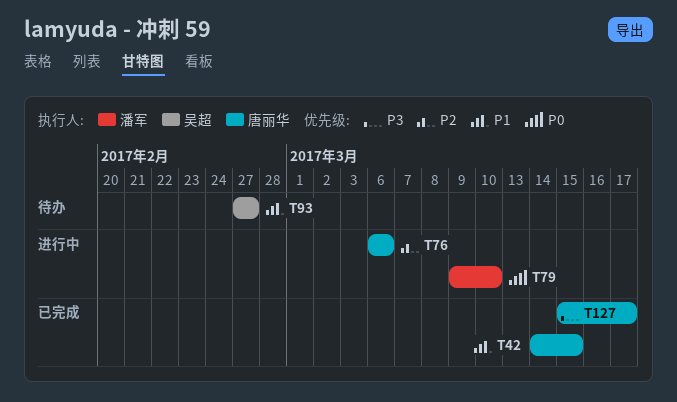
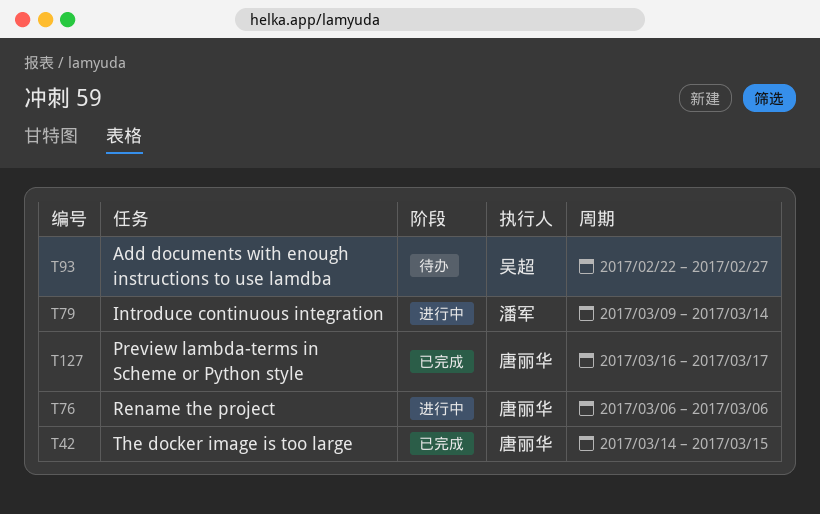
T79, due: Mar 10 -> Mar 14
T93, start: Feb 27 -> Feb 22
T127, start: Mar 15 -> Mar 16

